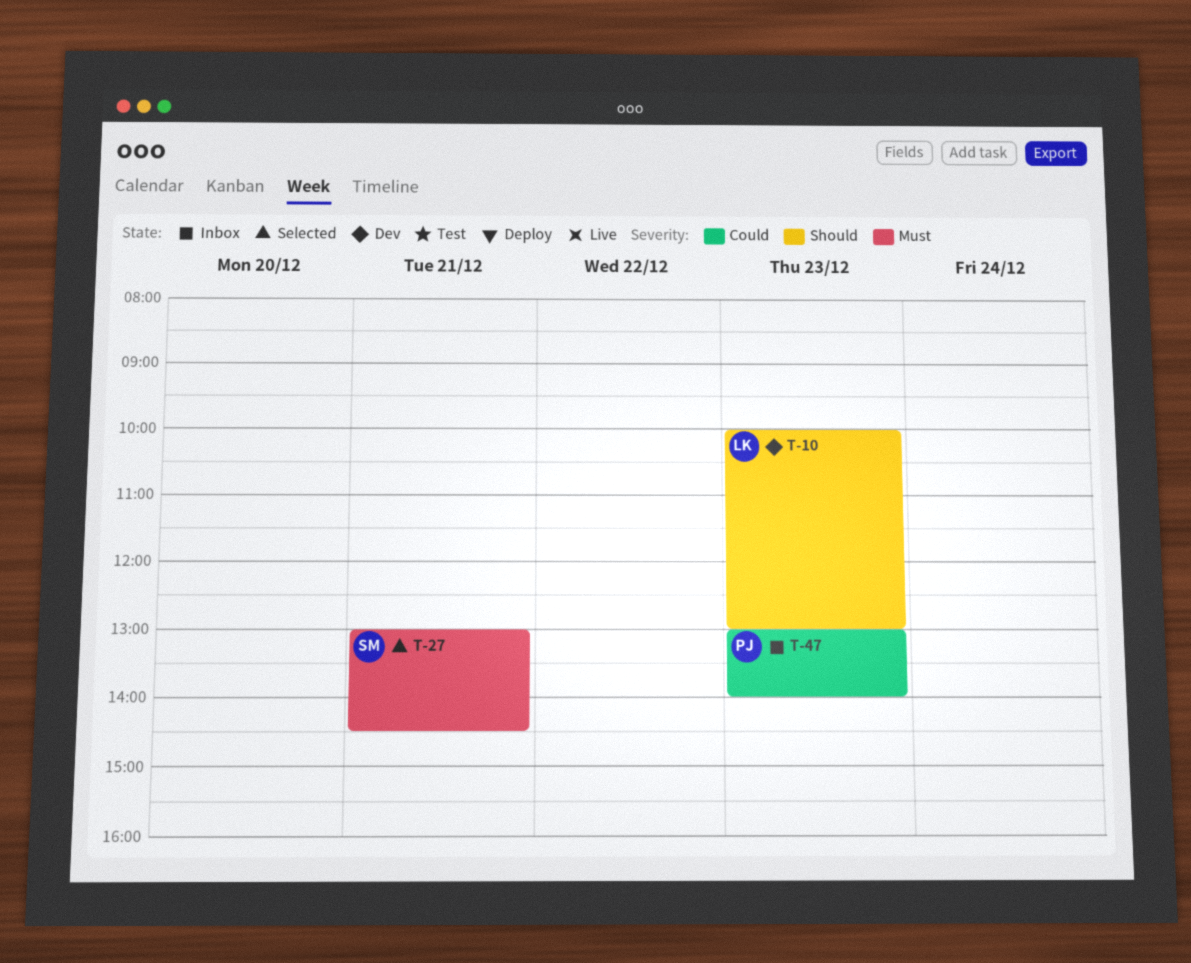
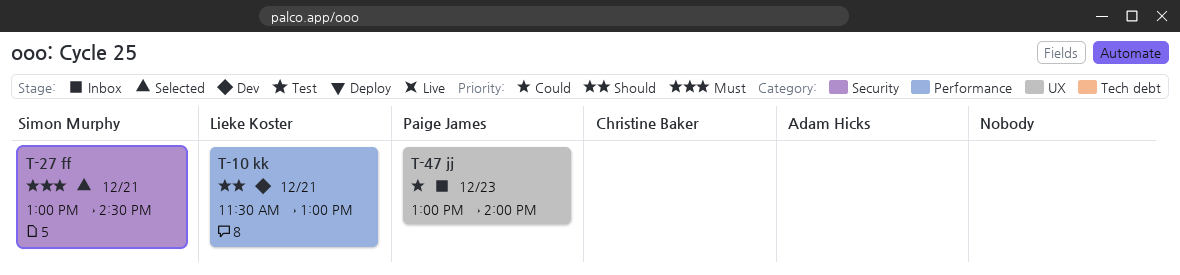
T-10, day: Dec 23 -> Dec 21
T-10, begins: 10:00 -> 11:30

